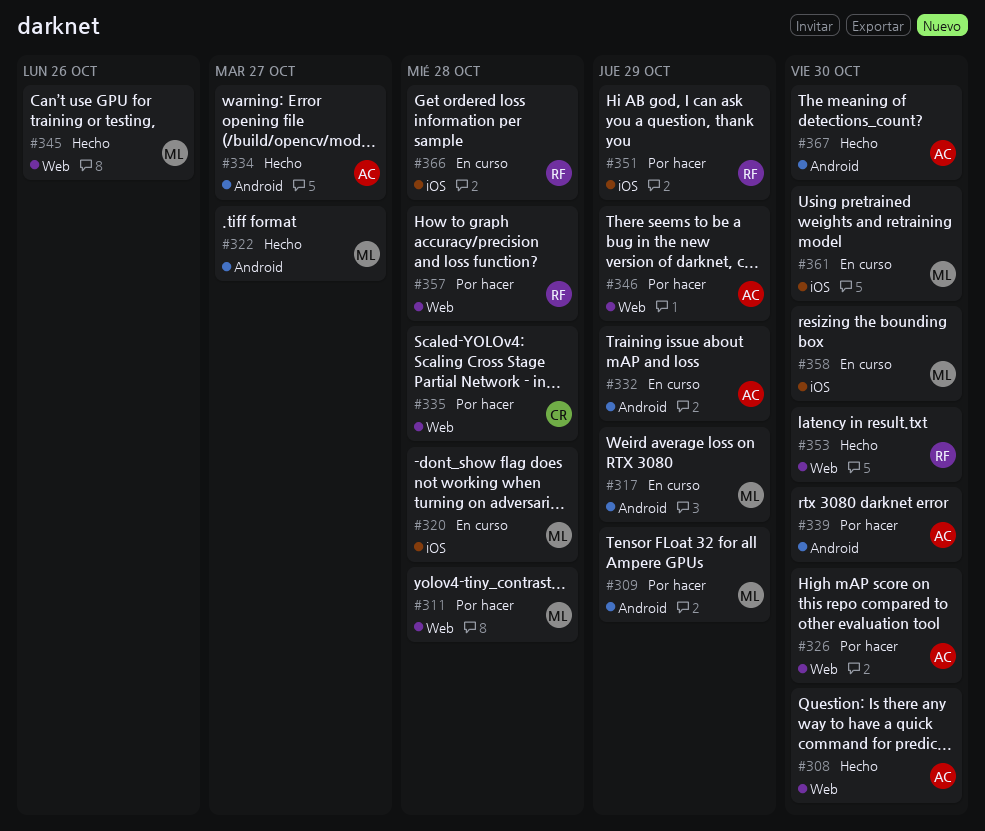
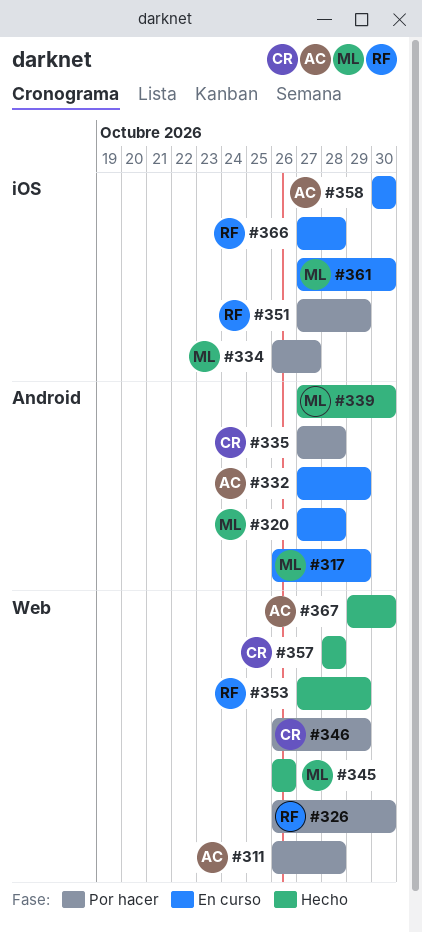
#308: present -> none
#309: present -> none
#311, owner: ML -> AC
#320, label: iOS -> Android
#322: present -> none
#326, owner: AC -> RF
#334, status: Hecho -> Por hacer
#334, owner: AC -> ML
#334, label: Android -> iOS
#335, label: Web -> Android
#339, status: Por hacer -> Hecho
#339, owner: AC -> ML
#346, owner: AC -> CR
#353, due: Oct 30 -> Oct 29
#357, status: Por hacer -> Hecho
#357, owner: RF -> CR
#358, owner: ML -> AC
#367, label: Android -> Web

